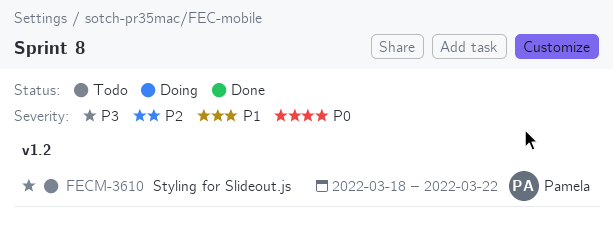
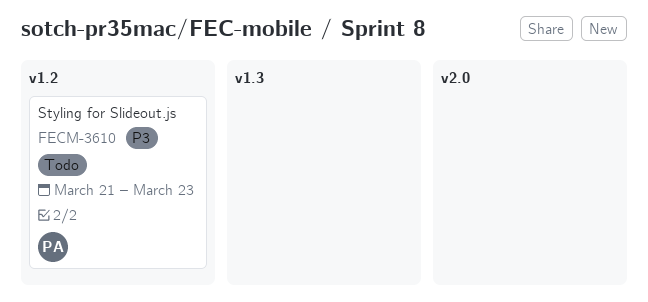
FECM-3610, start: Mar 18 -> Mar 21
FECM-3610, due: Mar 22 -> Mar 23

